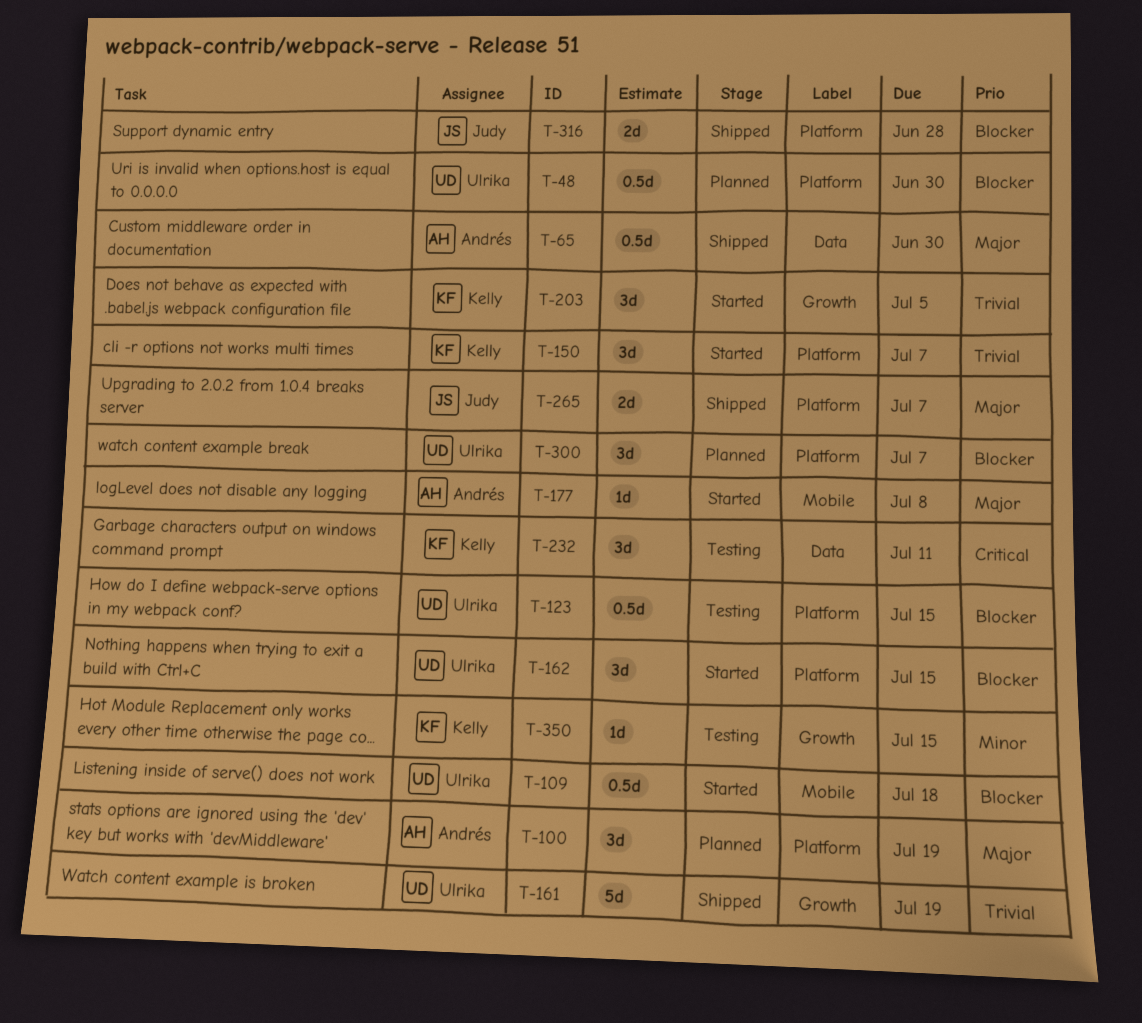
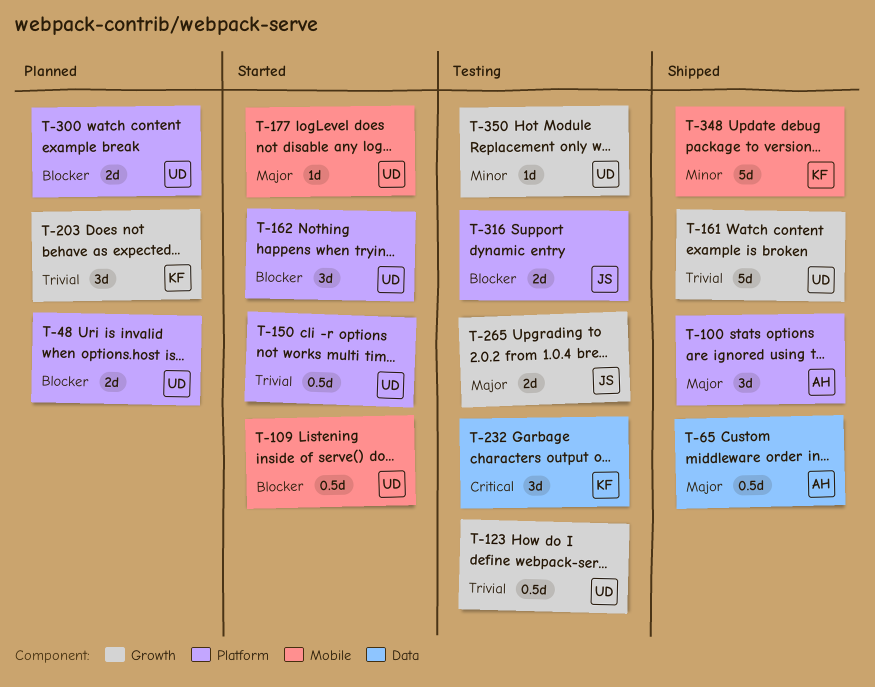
T-48, estimate: 0.5d -> 2d
T-100, status: Planned -> Shipped
T-123, priority: Blocker -> Trivial
T-123, label: Platform -> Growth
T-150, owner: Kelly -> Ulrika
T-150, estimate: 3d -> 0.5d
T-177, owner: Andrés -> Ulrika
T-203, status: Started -> Planned
T-265, status: Shipped -> Testing
T-265, label: Platform -> Growth
T-300, estimate: 3d -> 2d
T-316, status: Shipped -> Testing
T-348: none -> present
T-350, owner: Kelly -> Ulrika

